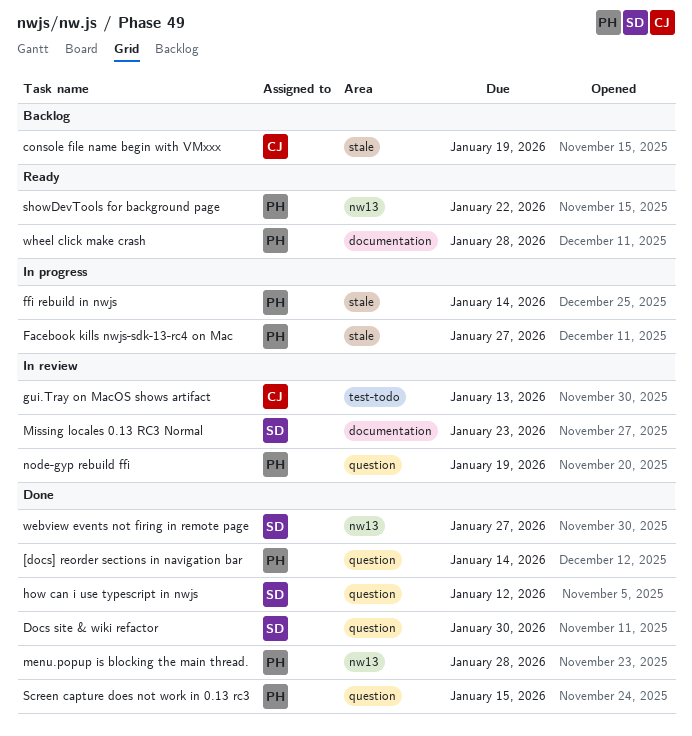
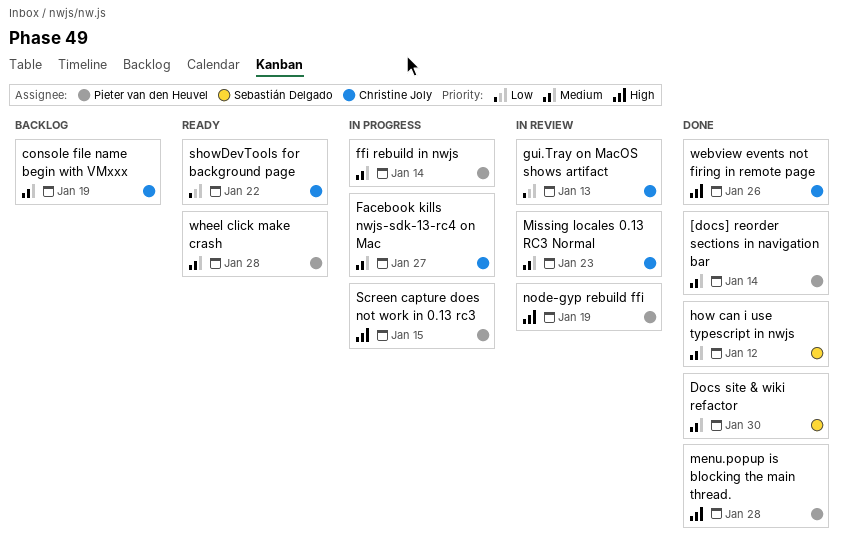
Facebook kills nwjs-sdk-13-rc4 on Mac, owner: Pieter van den Heuvel -> Christine Joly
Missing locales 0.13 RC3 Normal, owner: Sebastián Delgado -> Christine Joly
Screen capture does not work in 0.13 rc3, status: Done -> In progress
showDevTools for background page, owner: Pieter van den Heuvel -> Christine Joly
webview events not firing in remote page, owner: Sebastián Delgado -> Christine Joly
webview events not firing in remote page, due: Jan 27 -> Jan 26

